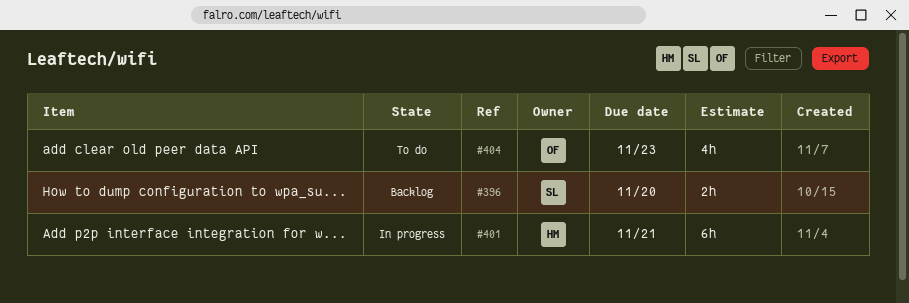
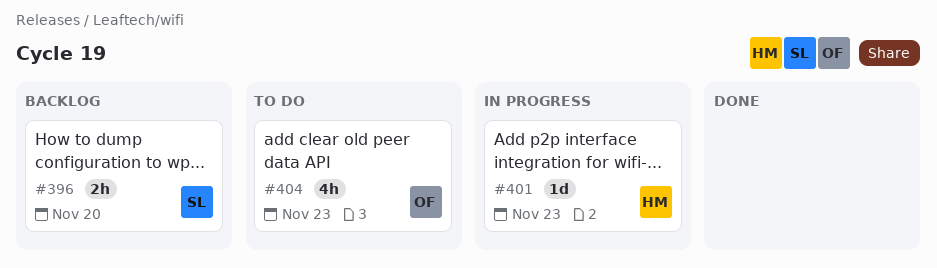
#401, estimate: 6h -> 1d
#401, due: Nov 21 -> Nov 23

